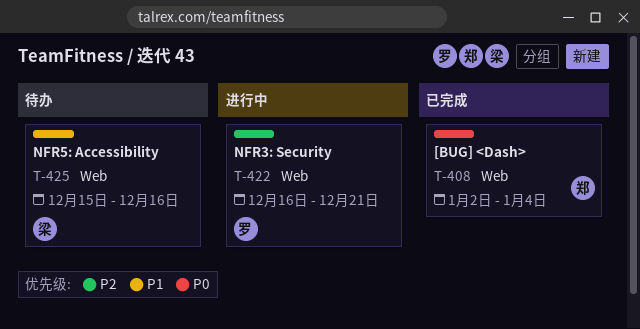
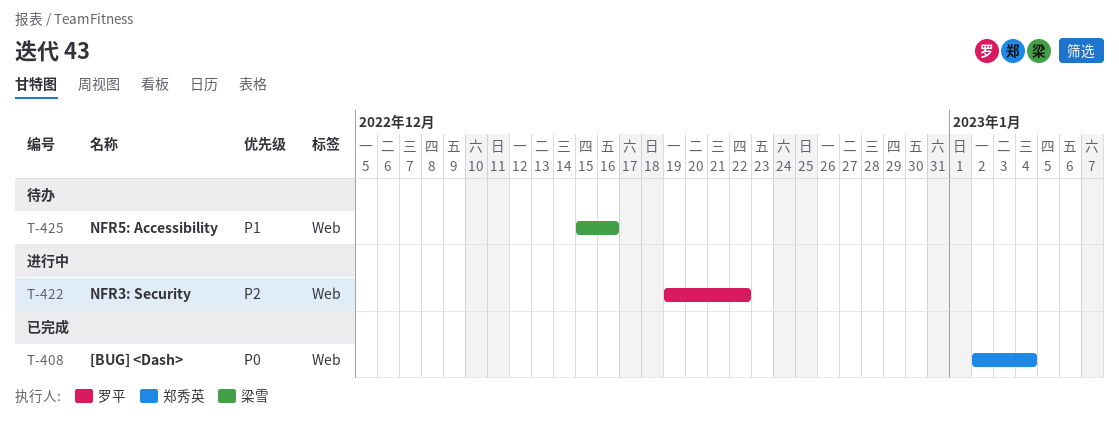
T-422, start: Dec 16 -> Dec 19
T-422, due: Dec 21 -> Dec 22

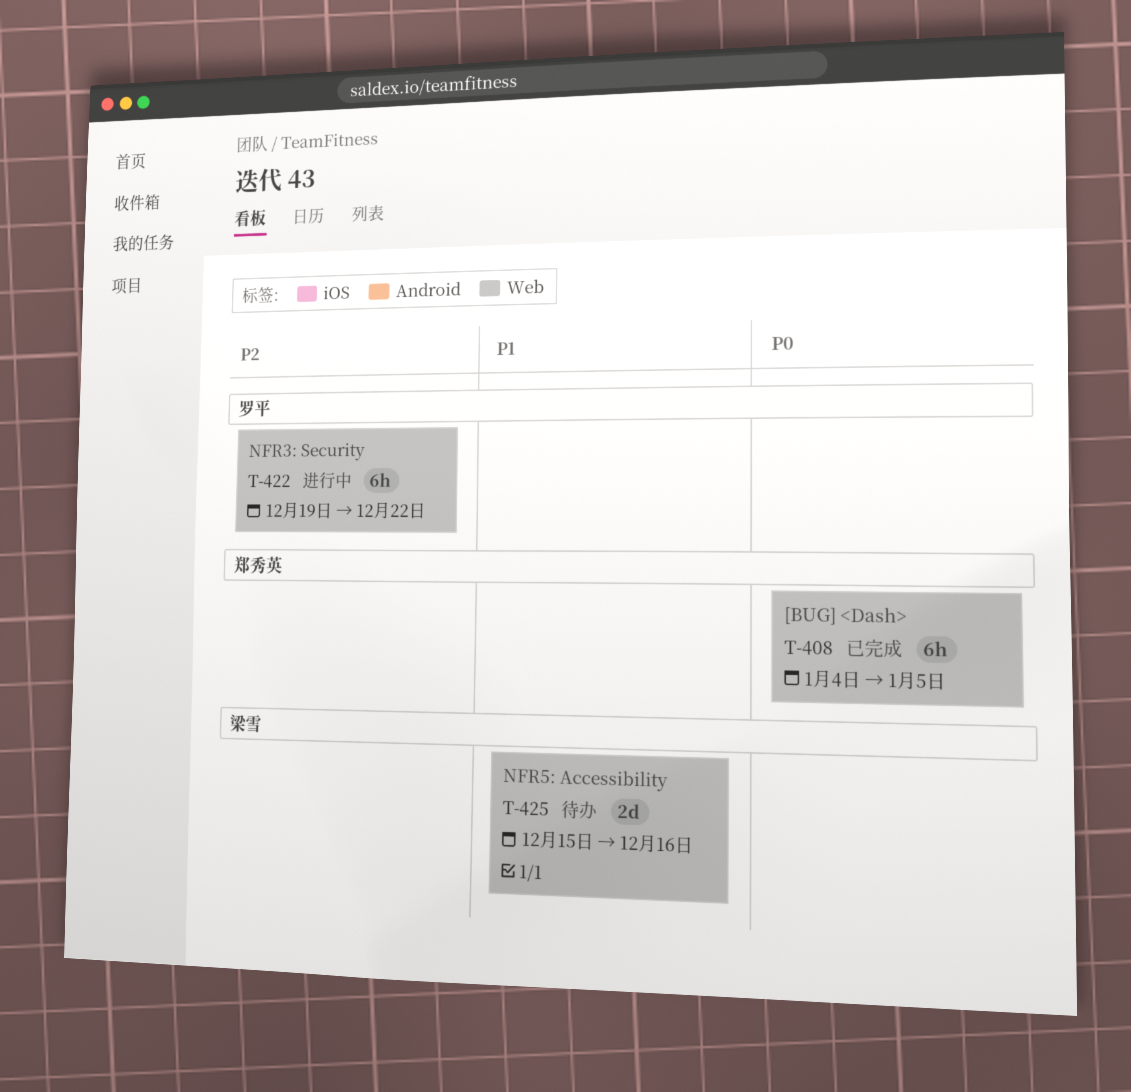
T-408, start: Jan 2 -> Jan 4
T-408, due: Jan 4 -> Jan 5

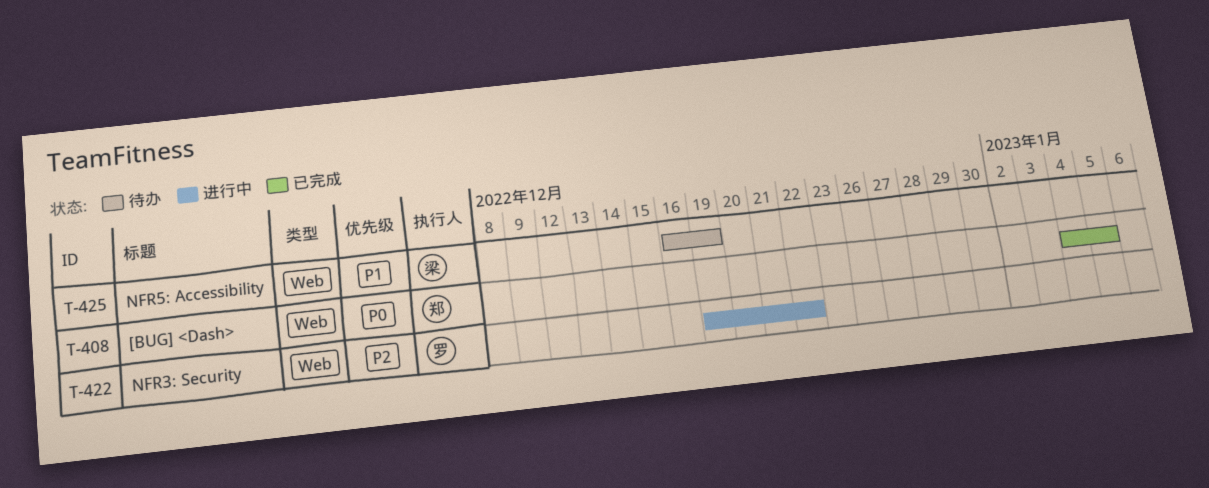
T-425, start: Dec 15 -> Dec 16
T-425, due: Dec 16 -> Dec 19

